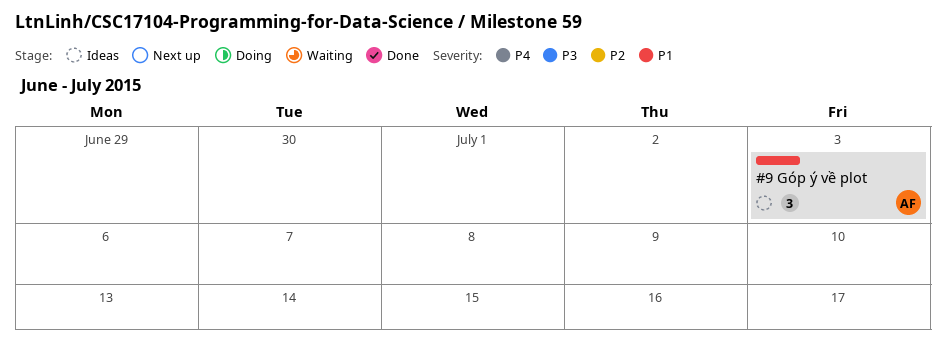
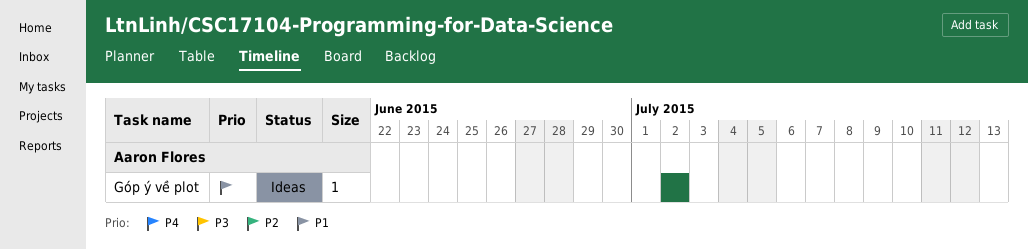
Góp ý về plot, estimate: 3 -> 1
Góp ý về plot, due: Jul 3 -> Jul 2

